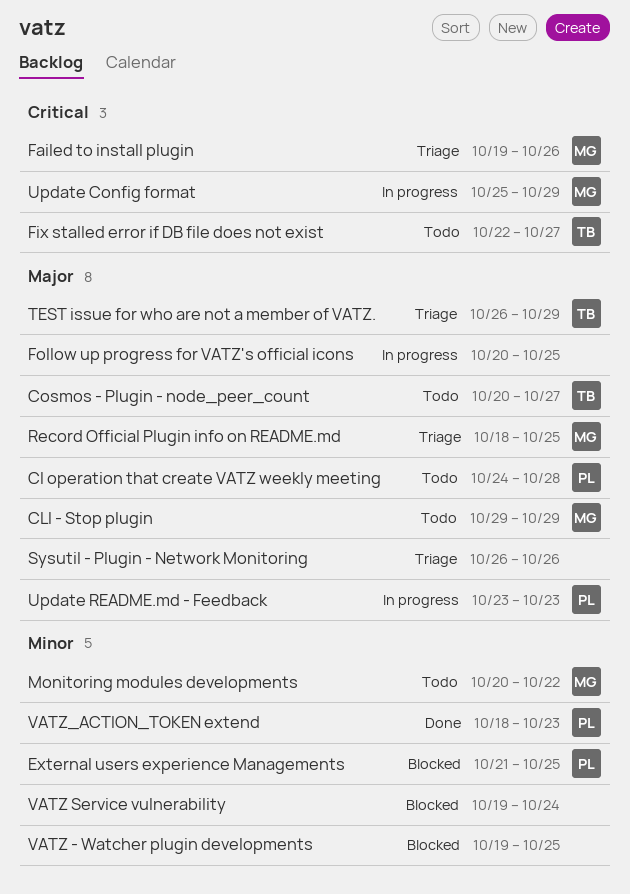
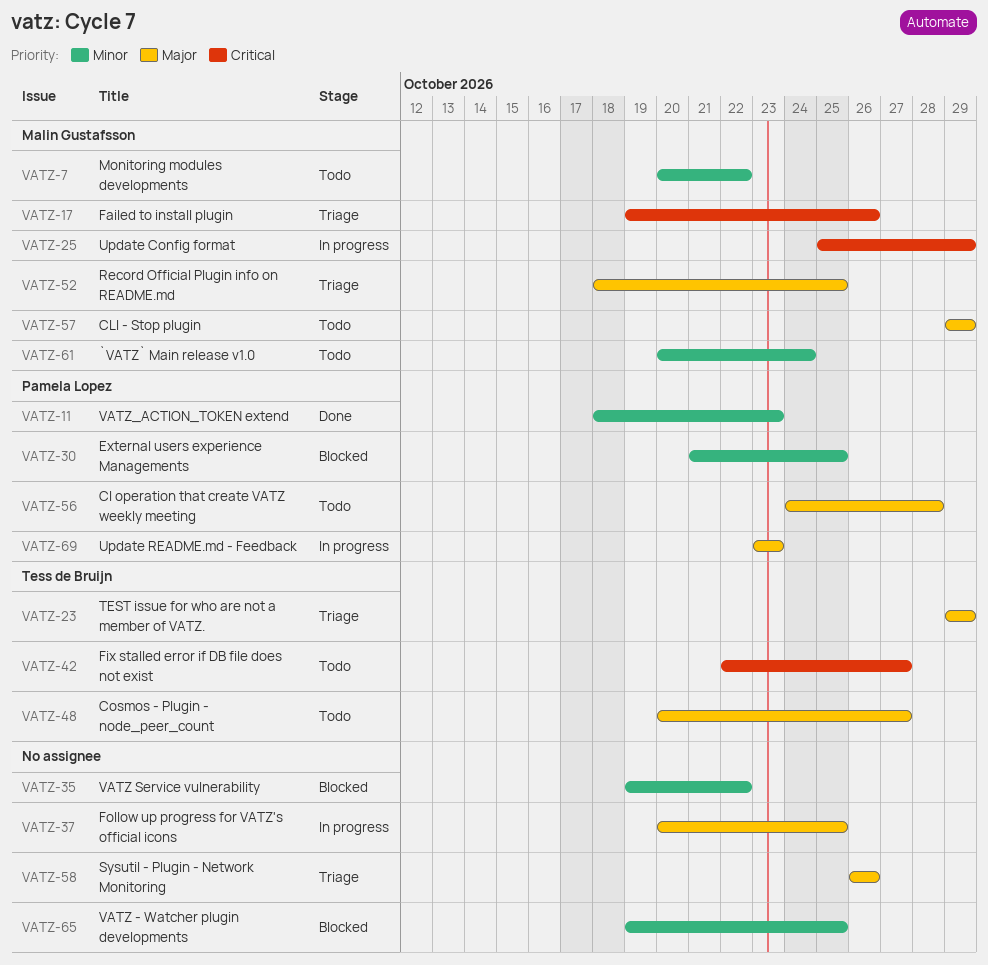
`VATZ` Main release v1.0: none -> present
TEST issue for who are not a member of VATZ., start: Oct 26 -> Oct 29
VATZ Service vulnerability, due: Oct 24 -> Oct 22

